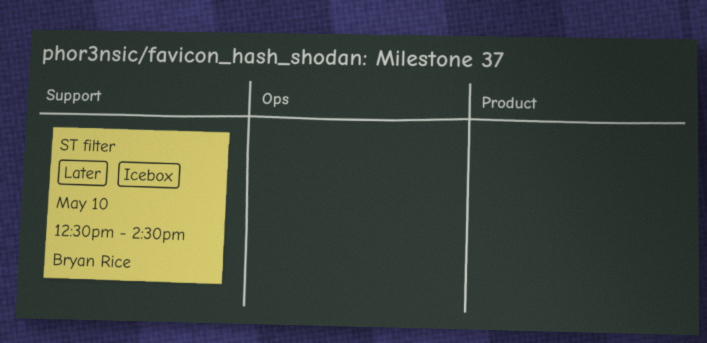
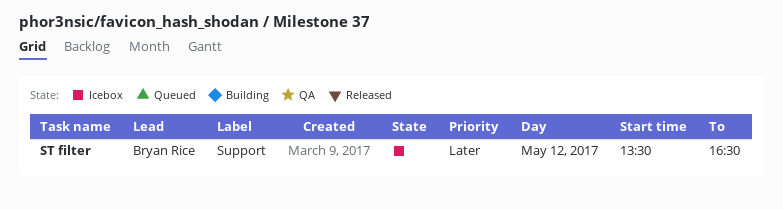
ST filter, day: May 10 -> May 12
ST filter, begins: 12:30 -> 13:30
ST filter, ends: 14:30 -> 16:30

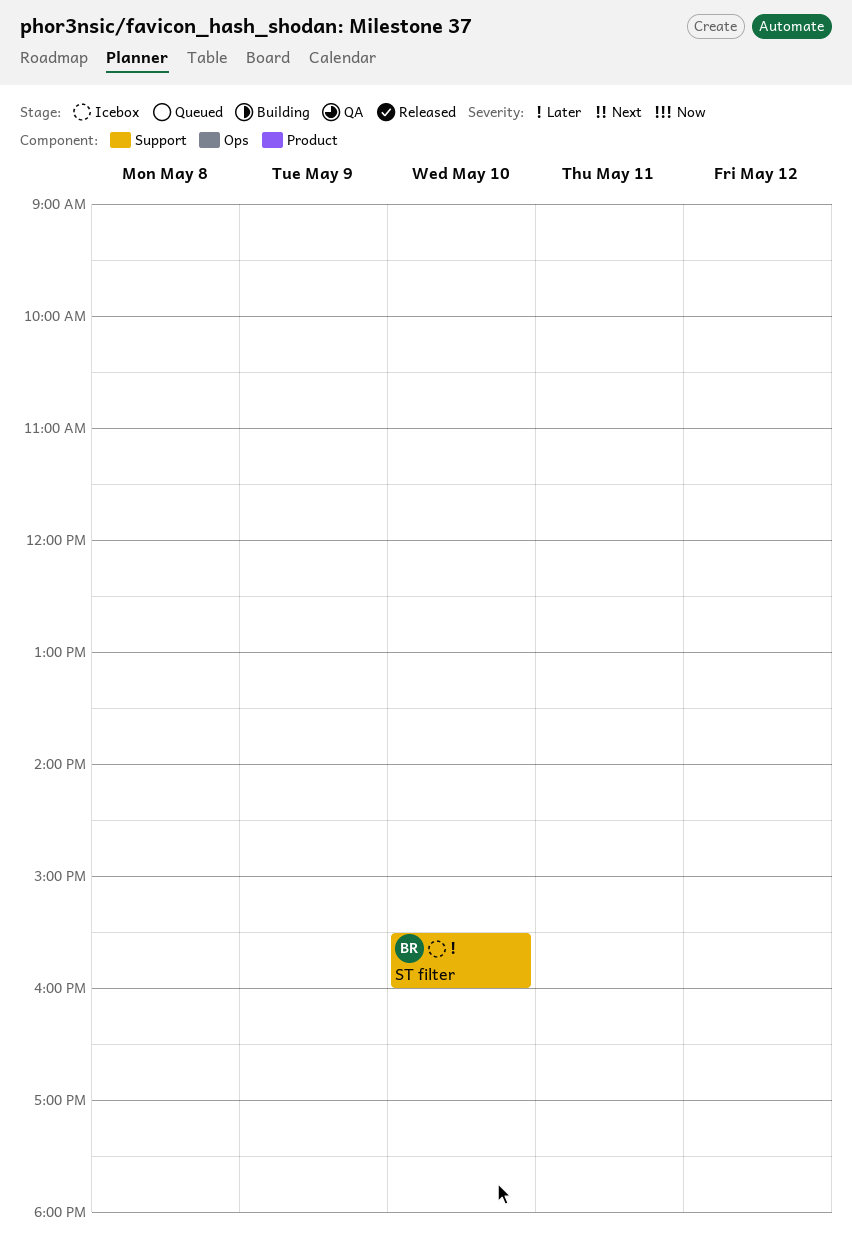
ST filter, day: May 12 -> May 10
ST filter, begins: 13:30 -> 15:30
ST filter, ends: 16:30 -> 16:00

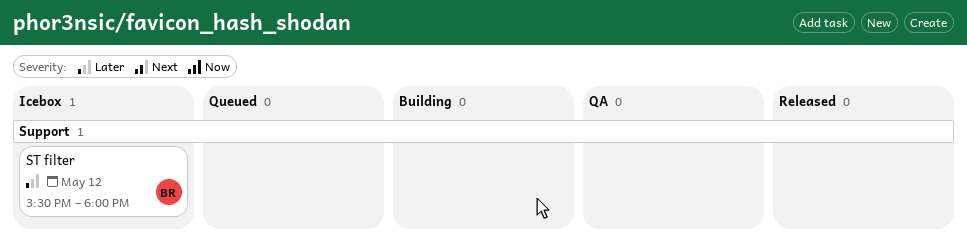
ST filter, day: May 10 -> May 12
ST filter, ends: 16:00 -> 18:00

